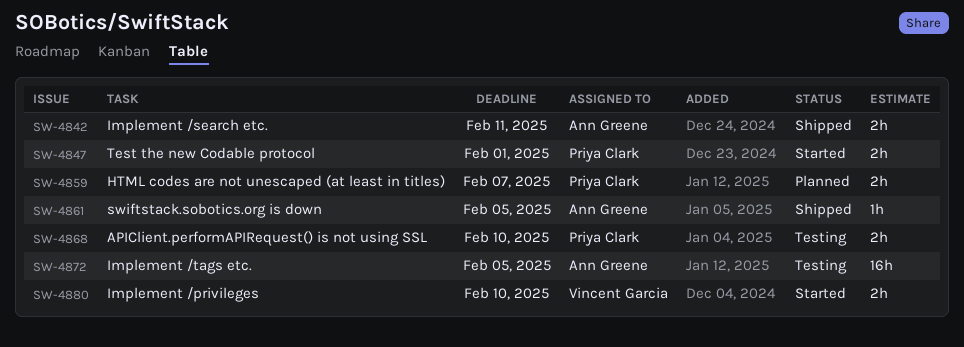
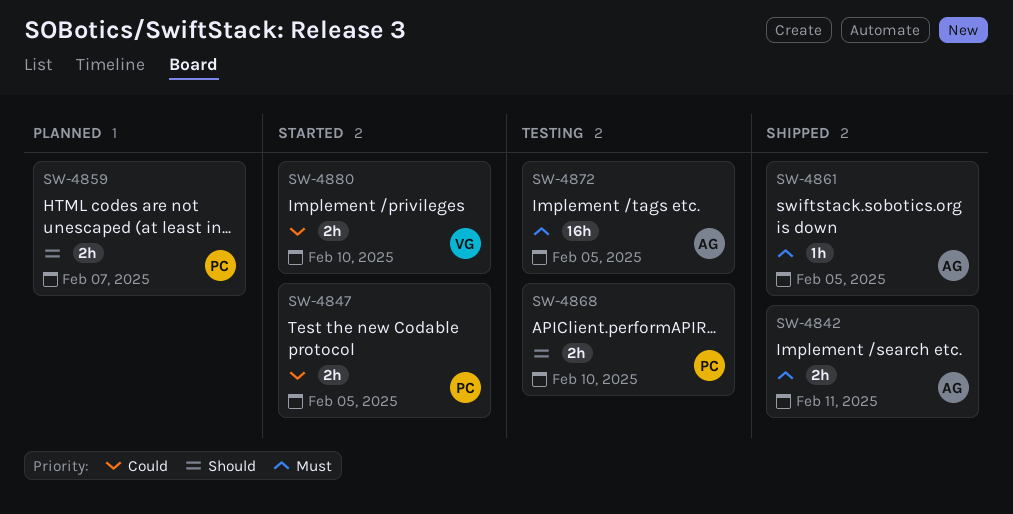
SW-4847, due: Feb 1 -> Feb 5

